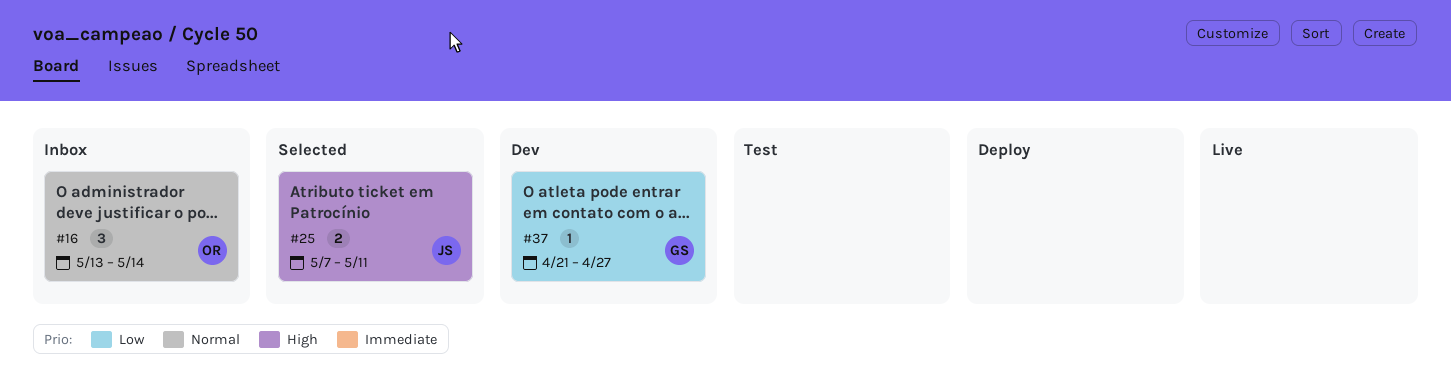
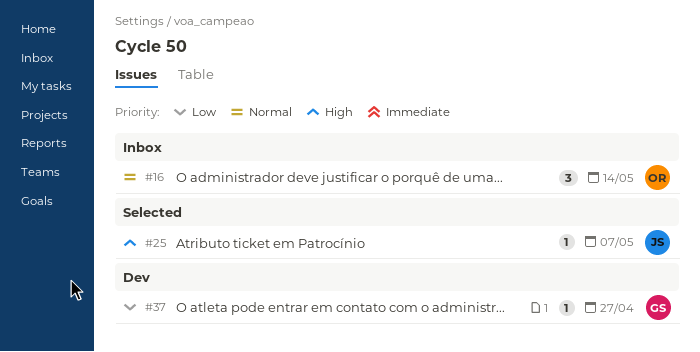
#25, estimate: 2 -> 1
#25, due: May 11 -> May 7

